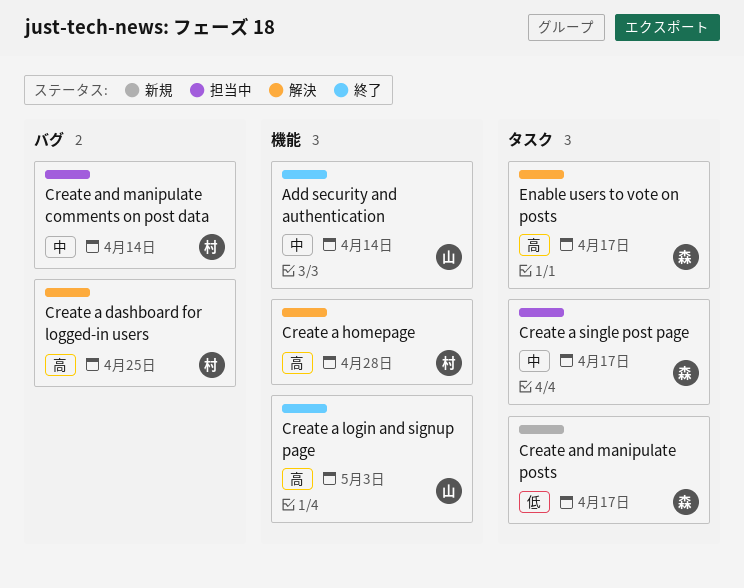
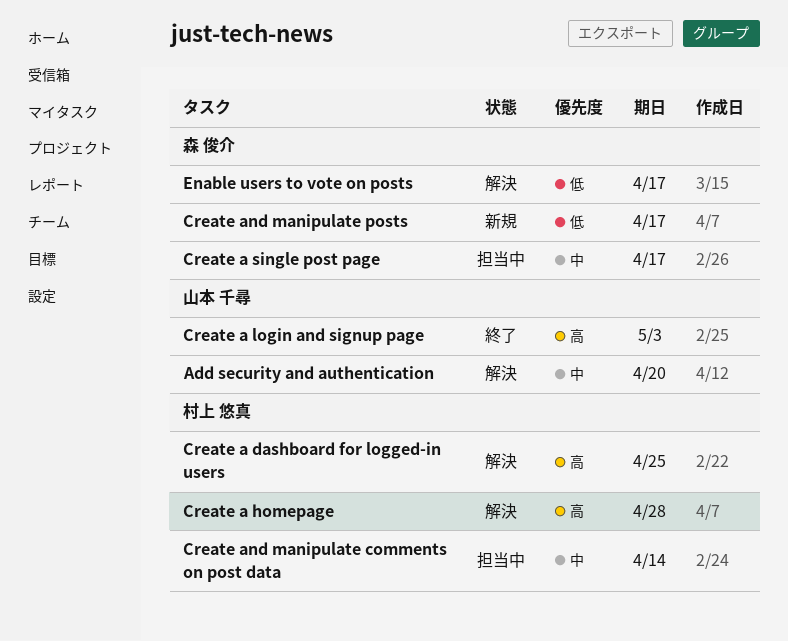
Add security and authentication, status: 終了 -> 解決
Add security and authentication, due: Apr 14 -> Apr 20
Enable users to vote on posts, priority: 高 -> 低

